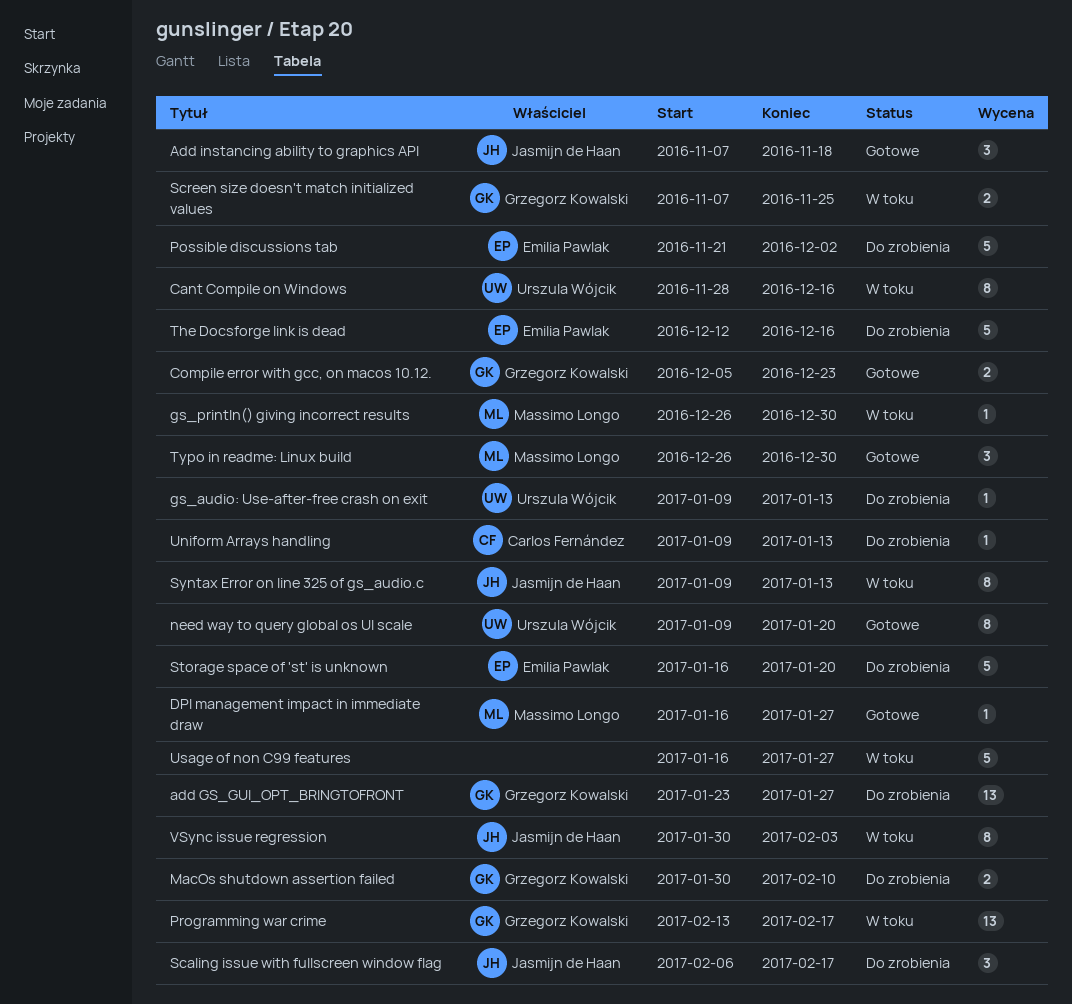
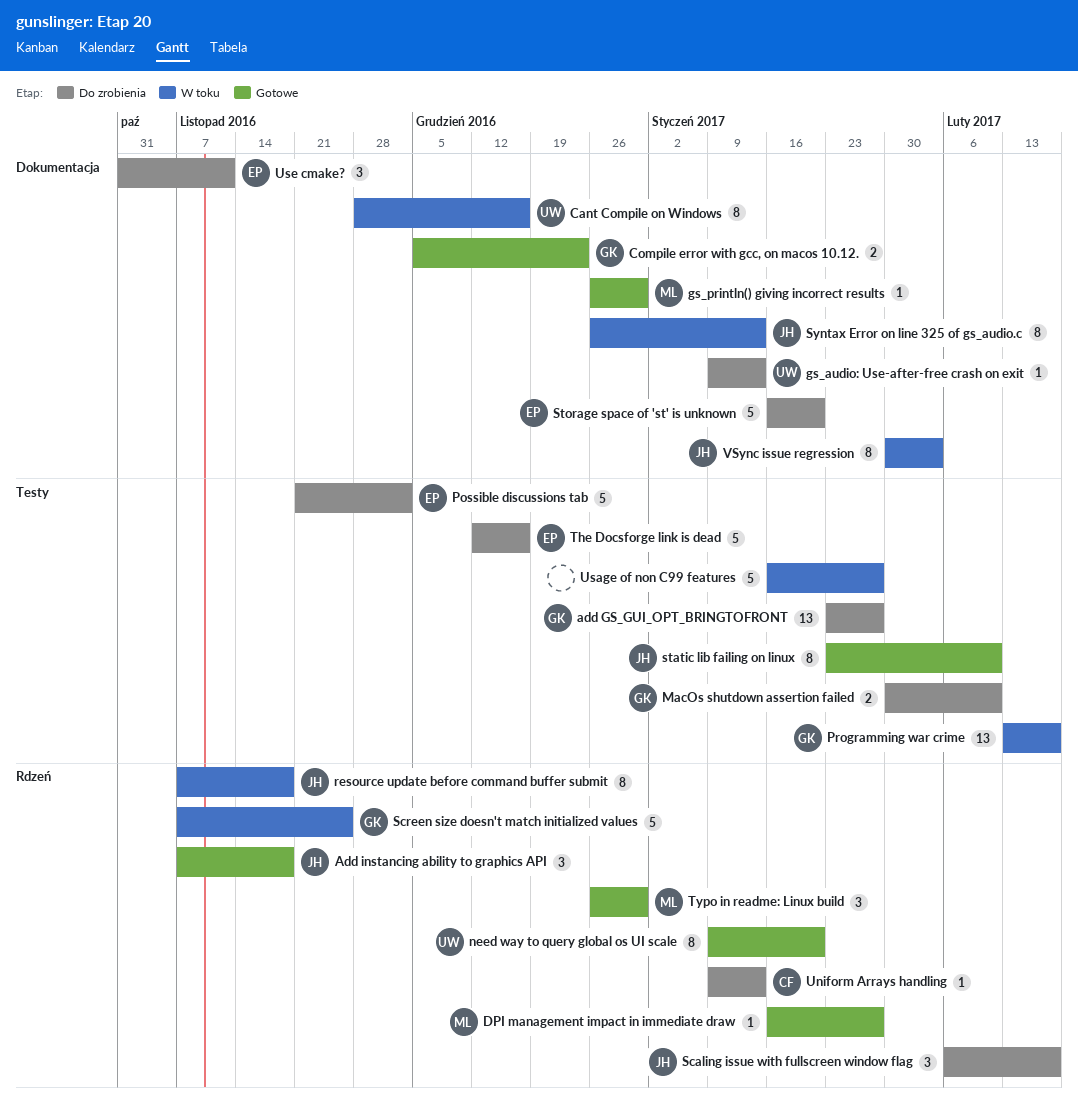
gs_println() giving incorrect results, status: W toku -> Gotowe
resource update before command buffer submit: none -> present
Screen size doesn't match initialized values, estimate: 2 -> 5
static lib failing on linux: none -> present
Syntax Error on line 325 of gs_audio.c, start: Jan 9 -> Dec 26
Use cmake?: none -> present

